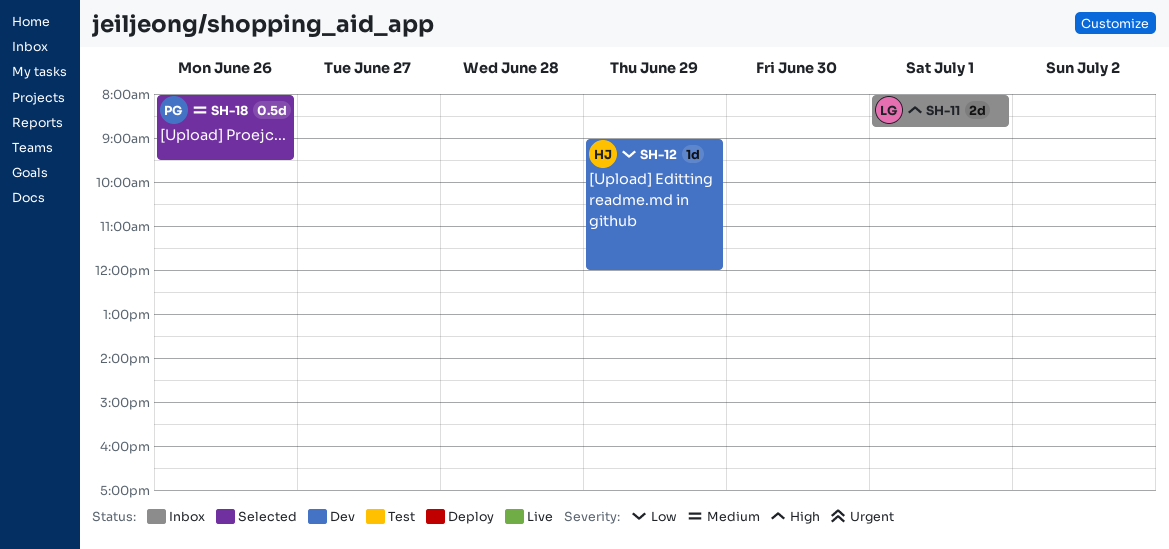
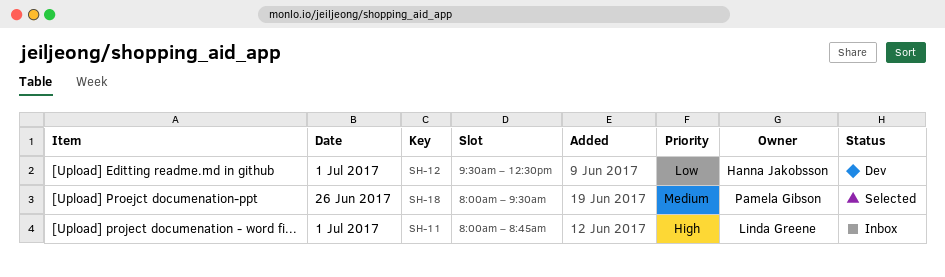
SH-12, day: Jun 29 -> Jul 1
SH-12, begins: 09:00 -> 09:30
SH-12, ends: 12:00 -> 12:30

